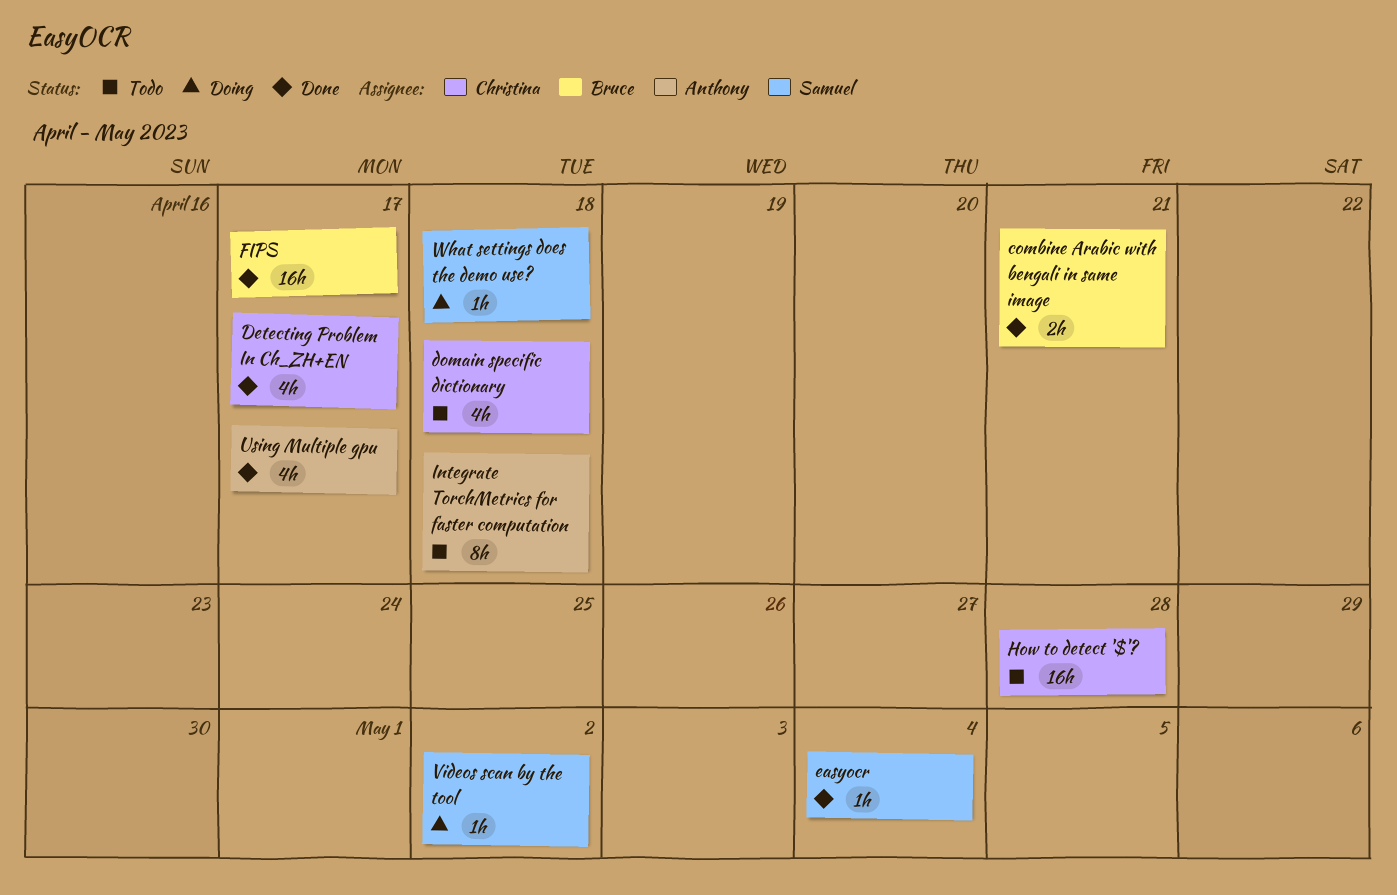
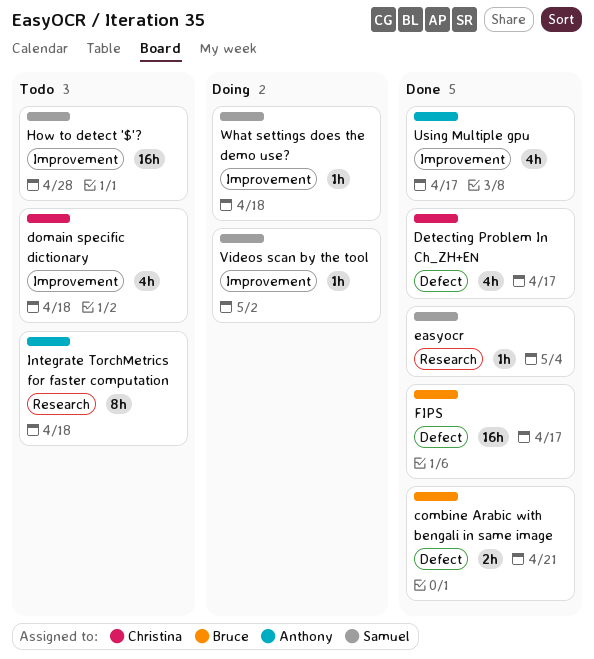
How to detect '$'?, owner: Christina -> Samuel

